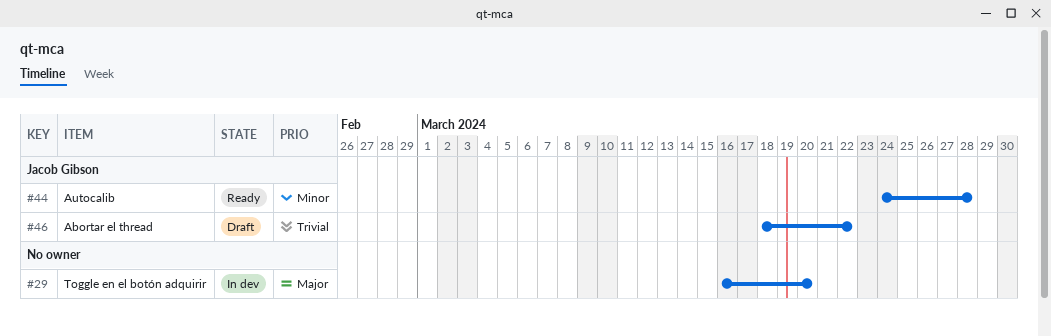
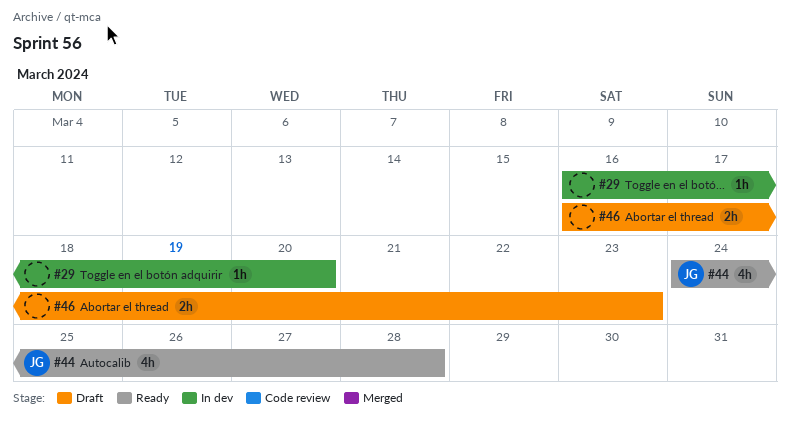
#46, owner: Jacob Gibson -> none
#46, start: Mar 18 -> Mar 16
#46, due: Mar 22 -> Mar 23

